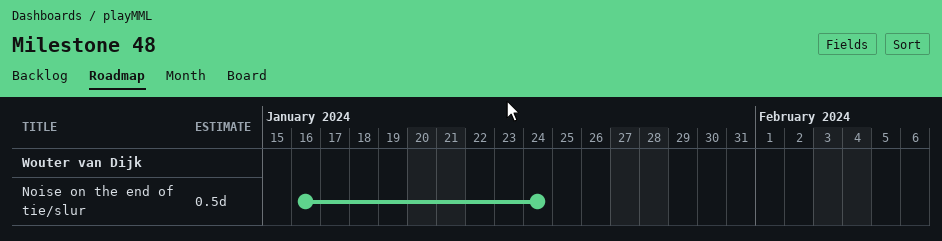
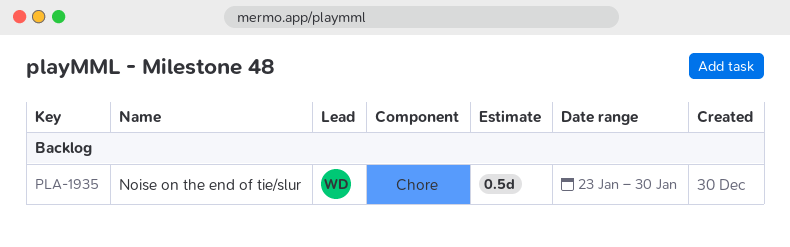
Noise on the end of tie/slur, start: Jan 16 -> Jan 23
Noise on the end of tie/slur, due: Jan 24 -> Jan 30

